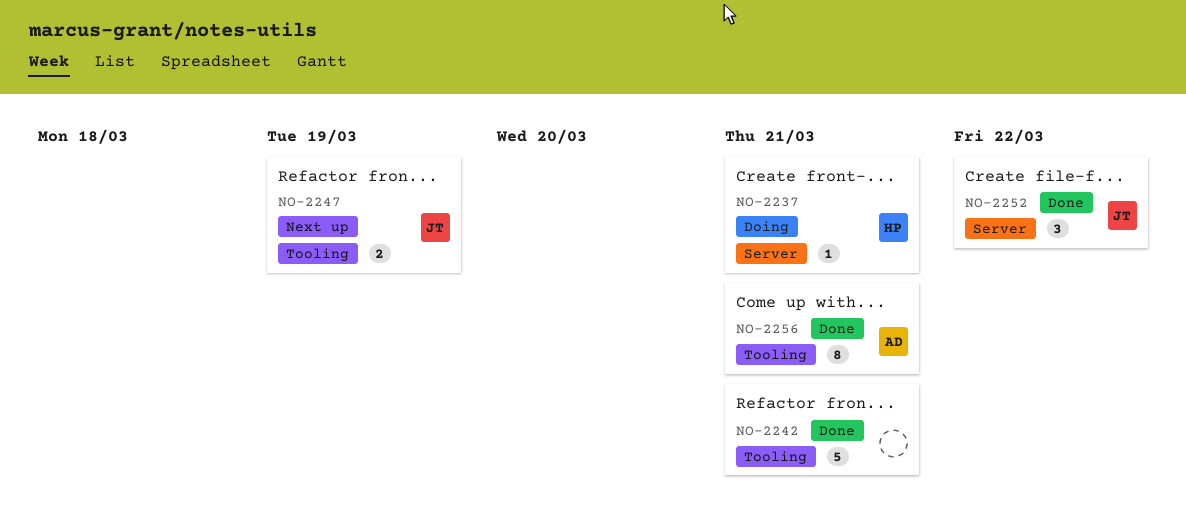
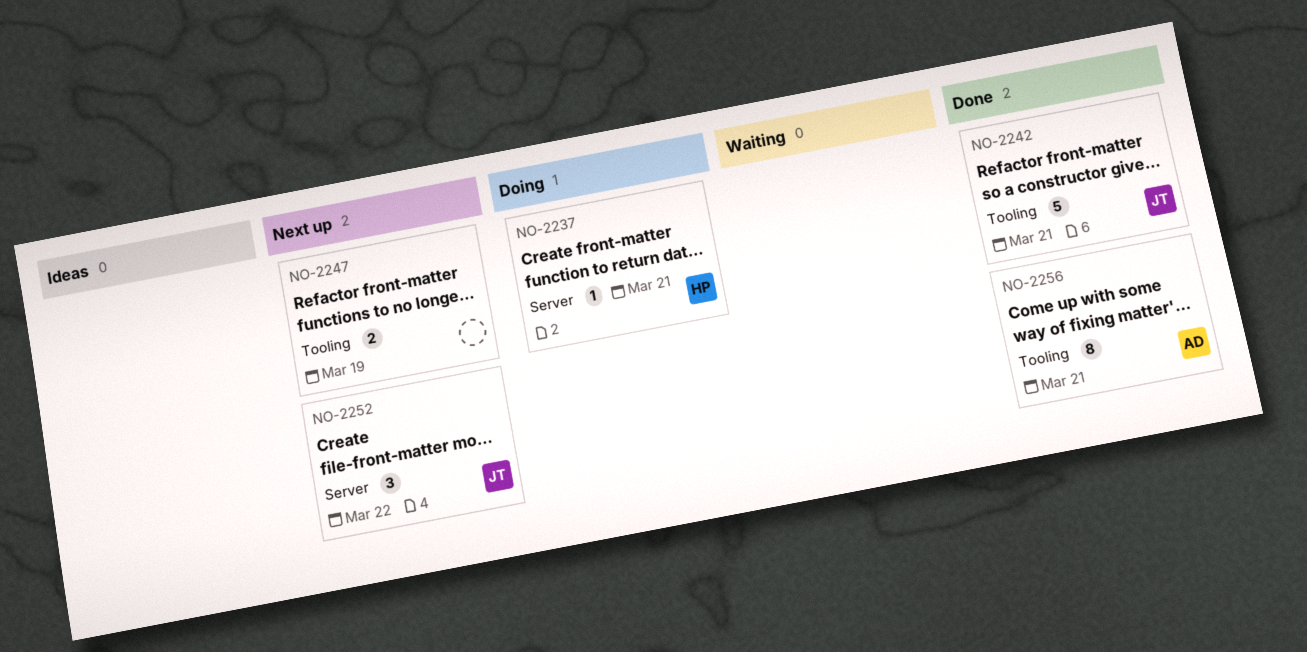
NO-2242, owner: none -> JT
NO-2247, owner: JT -> none
NO-2252, status: Done -> Next up

